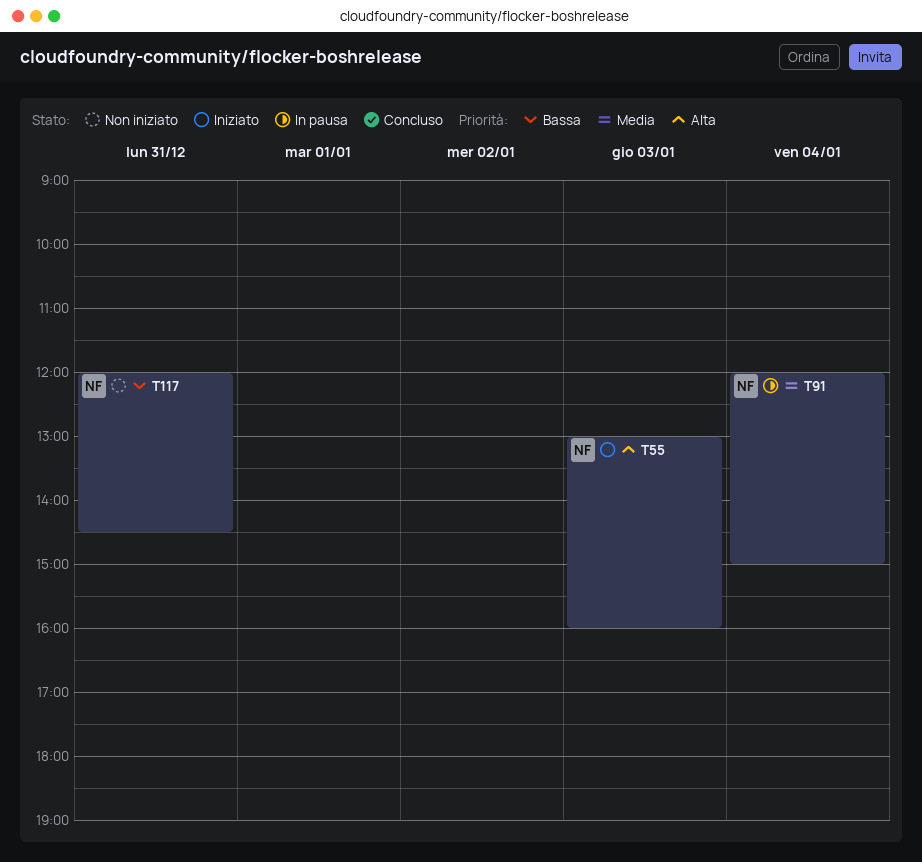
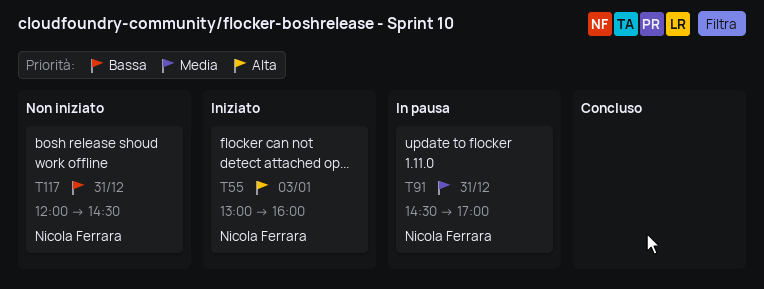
T91, day: Jan 4 -> Dec 31
T91, begins: 12:00 -> 14:30
T91, ends: 15:00 -> 17:00

